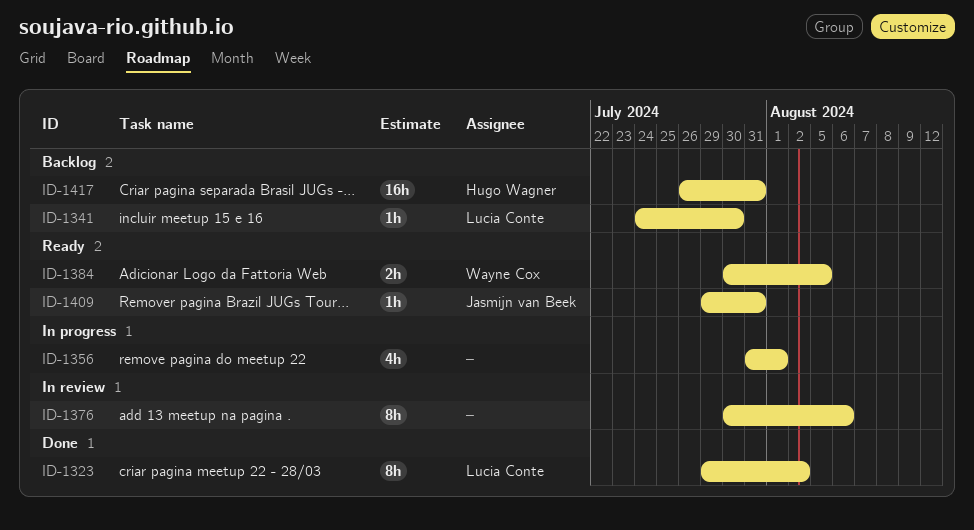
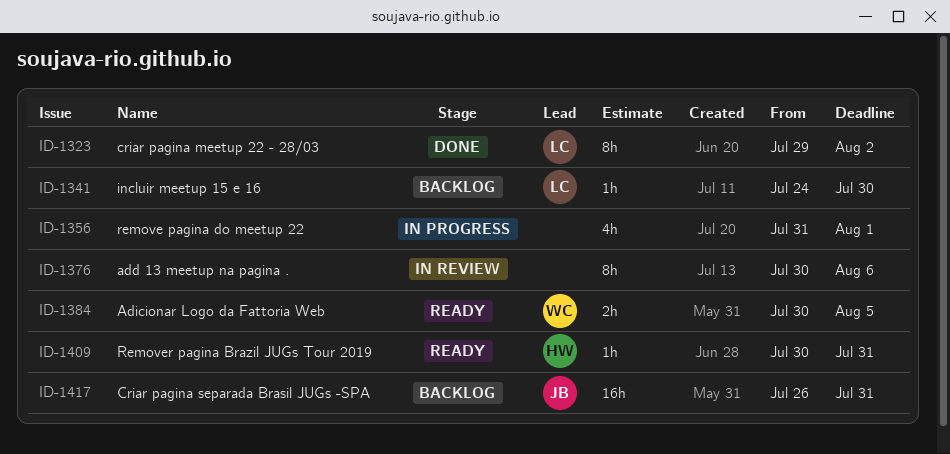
ID-1409, owner: Jasmijn van Beek -> Hugo Wagner
ID-1409, start: Jul 29 -> Jul 30
ID-1417, owner: Hugo Wagner -> Jasmijn van Beek

